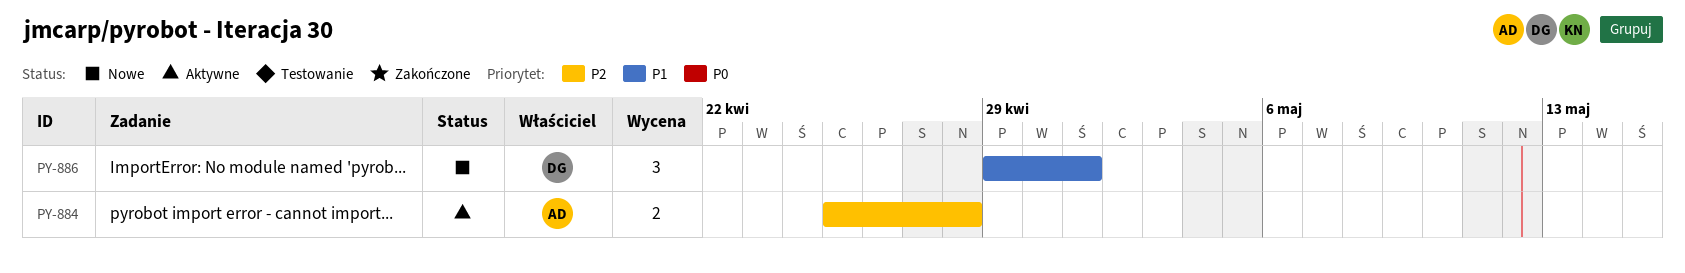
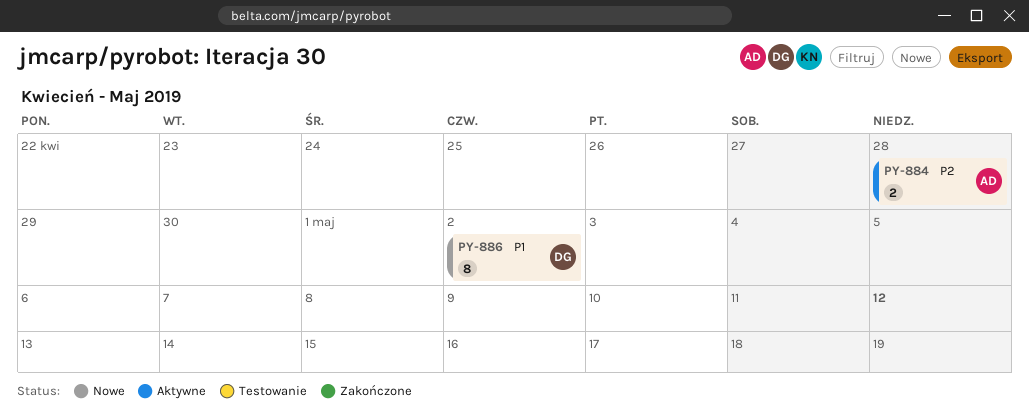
PY-886, estimate: 3 -> 8
PY-886, due: May 1 -> May 2

